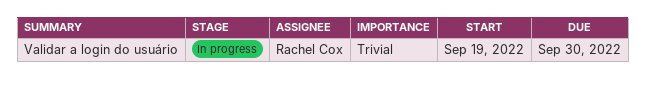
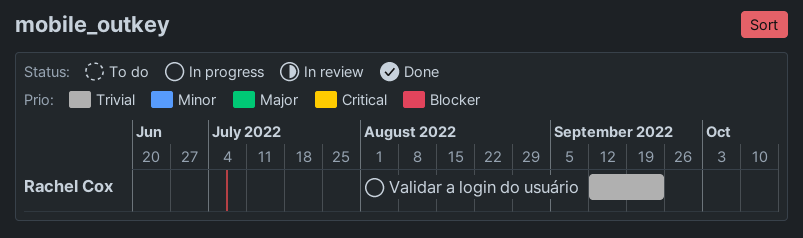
Validar a login do usuário, start: Sep 19 -> Sep 12
Validar a login do usuário, due: Sep 30 -> Sep 23

